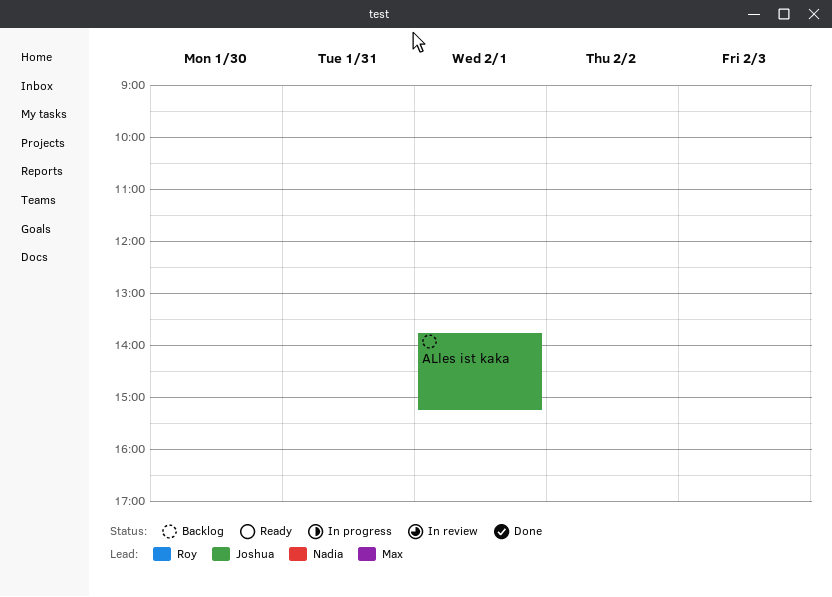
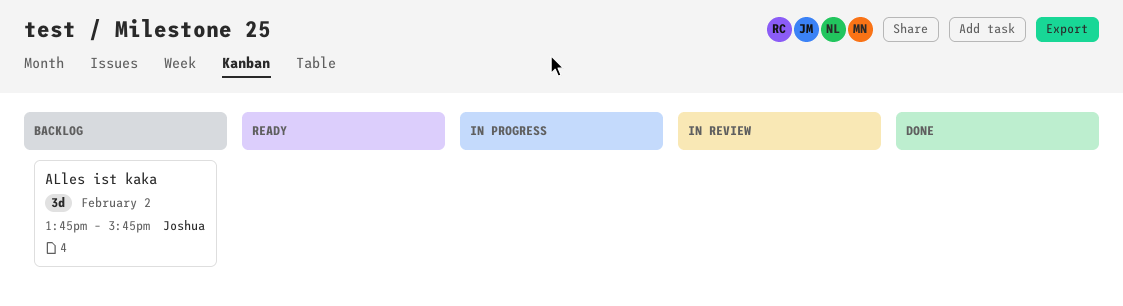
ALles ist kaka, day: Feb 1 -> Feb 2
ALles ist kaka, ends: 15:15 -> 15:45

